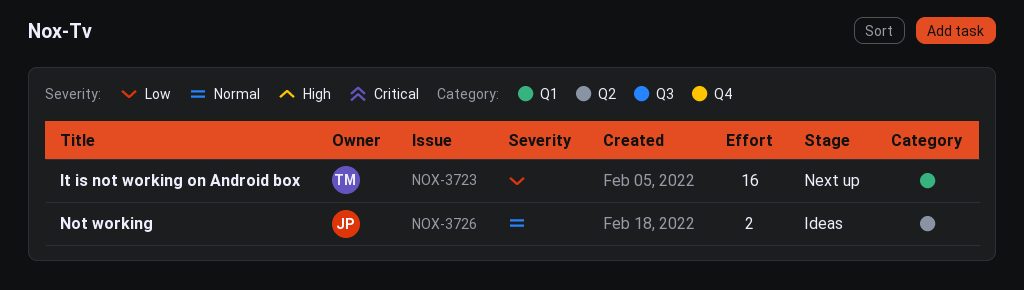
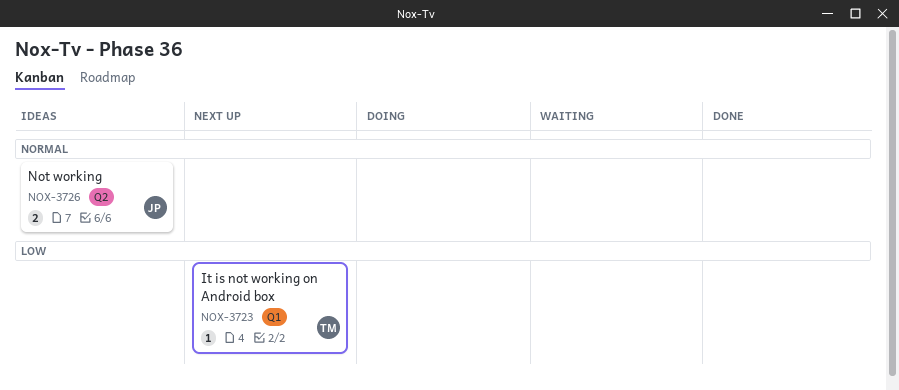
NOX-3723, estimate: 16 -> 1

